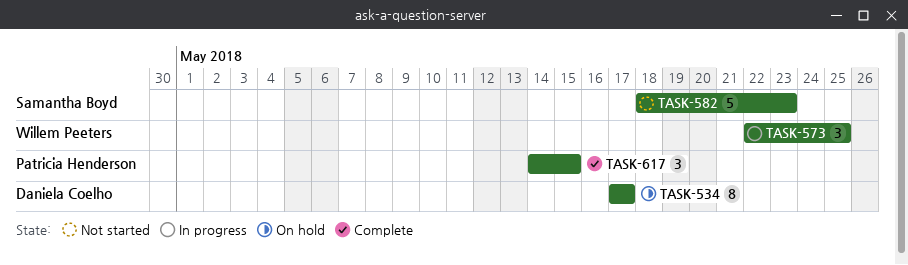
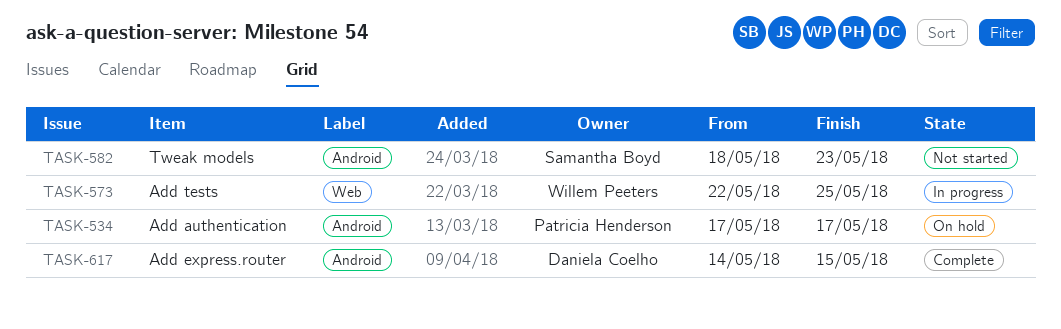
TASK-534, owner: Daniela Coelho -> Patricia Henderson
TASK-617, owner: Patricia Henderson -> Daniela Coelho

